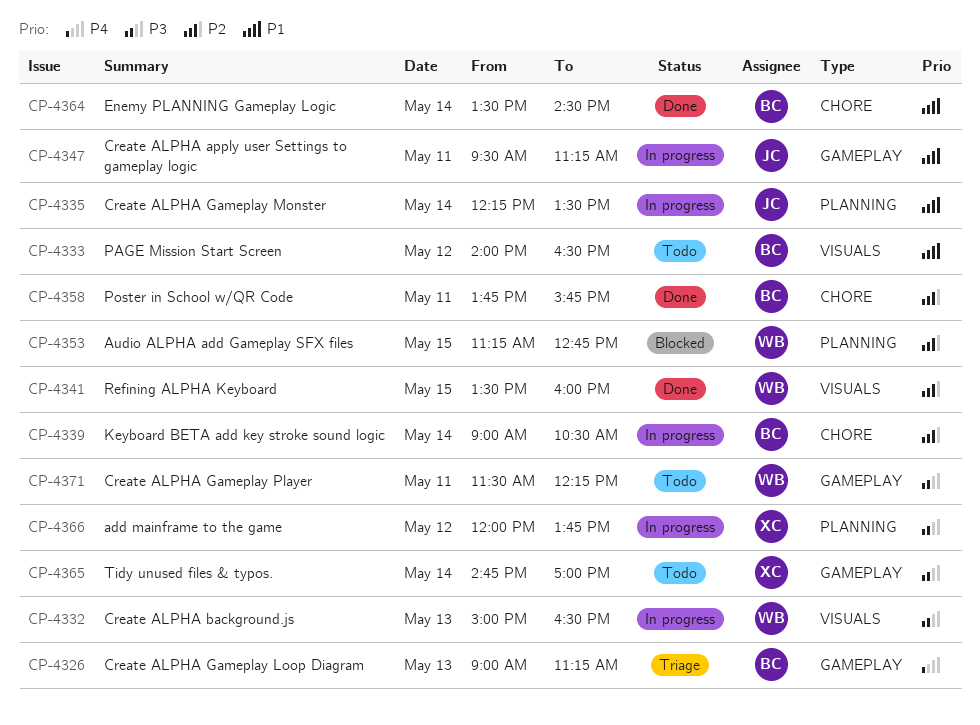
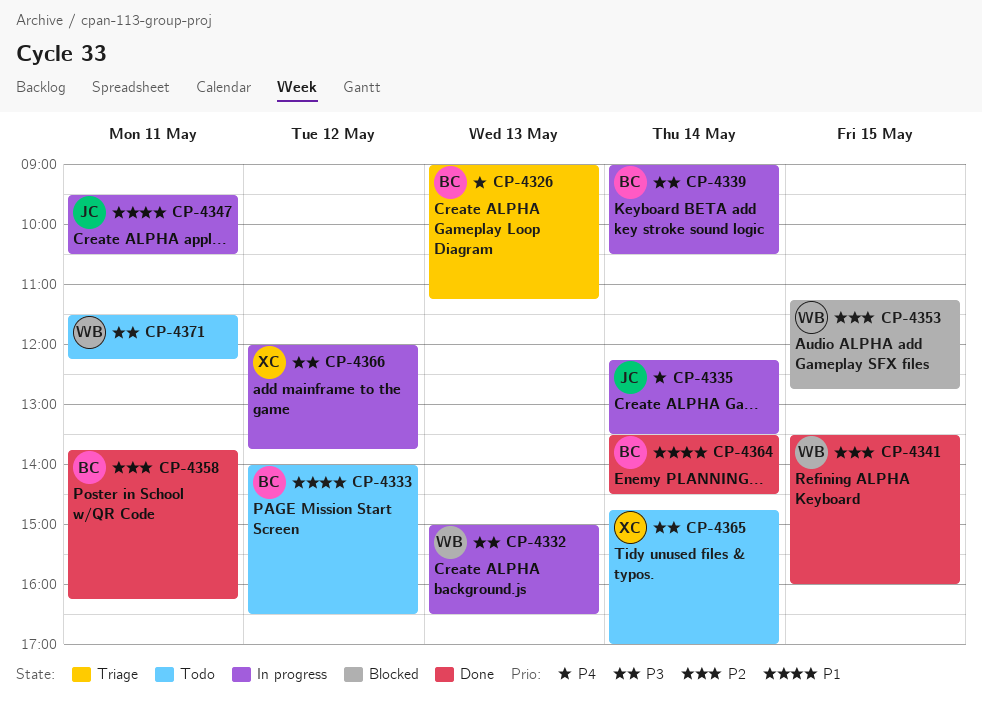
CP-4335, priority: P1 -> P4
CP-4339, priority: P2 -> P3
CP-4347, ends: 11:15 -> 10:30
CP-4358, ends: 15:45 -> 16:15

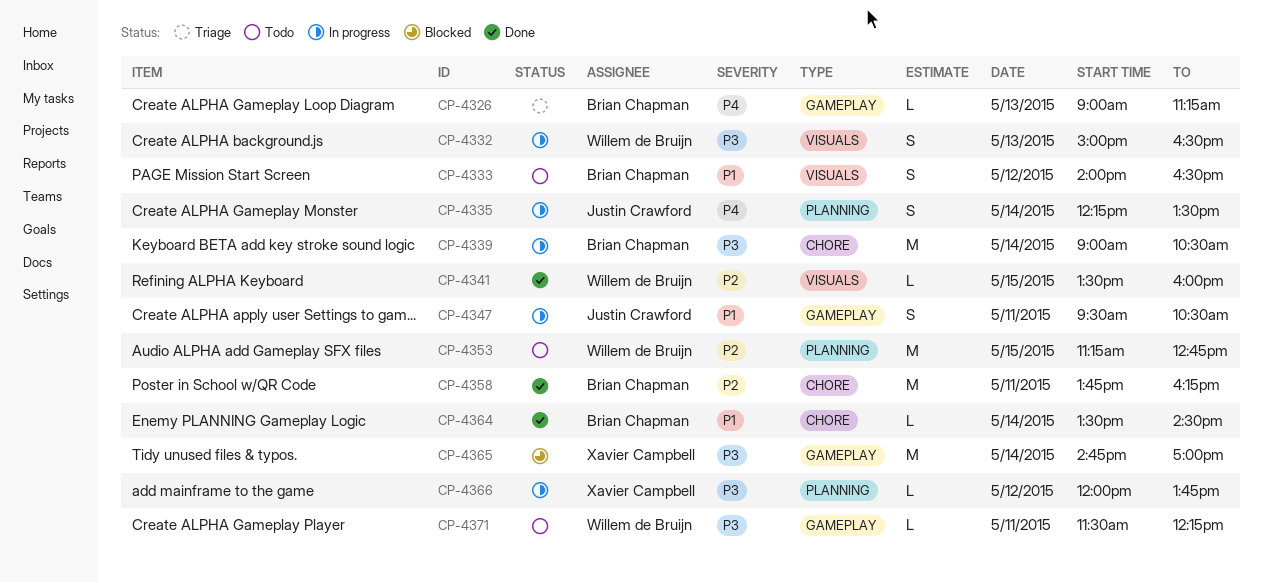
CP-4353, status: Blocked -> Todo
CP-4365, status: Todo -> Blocked

